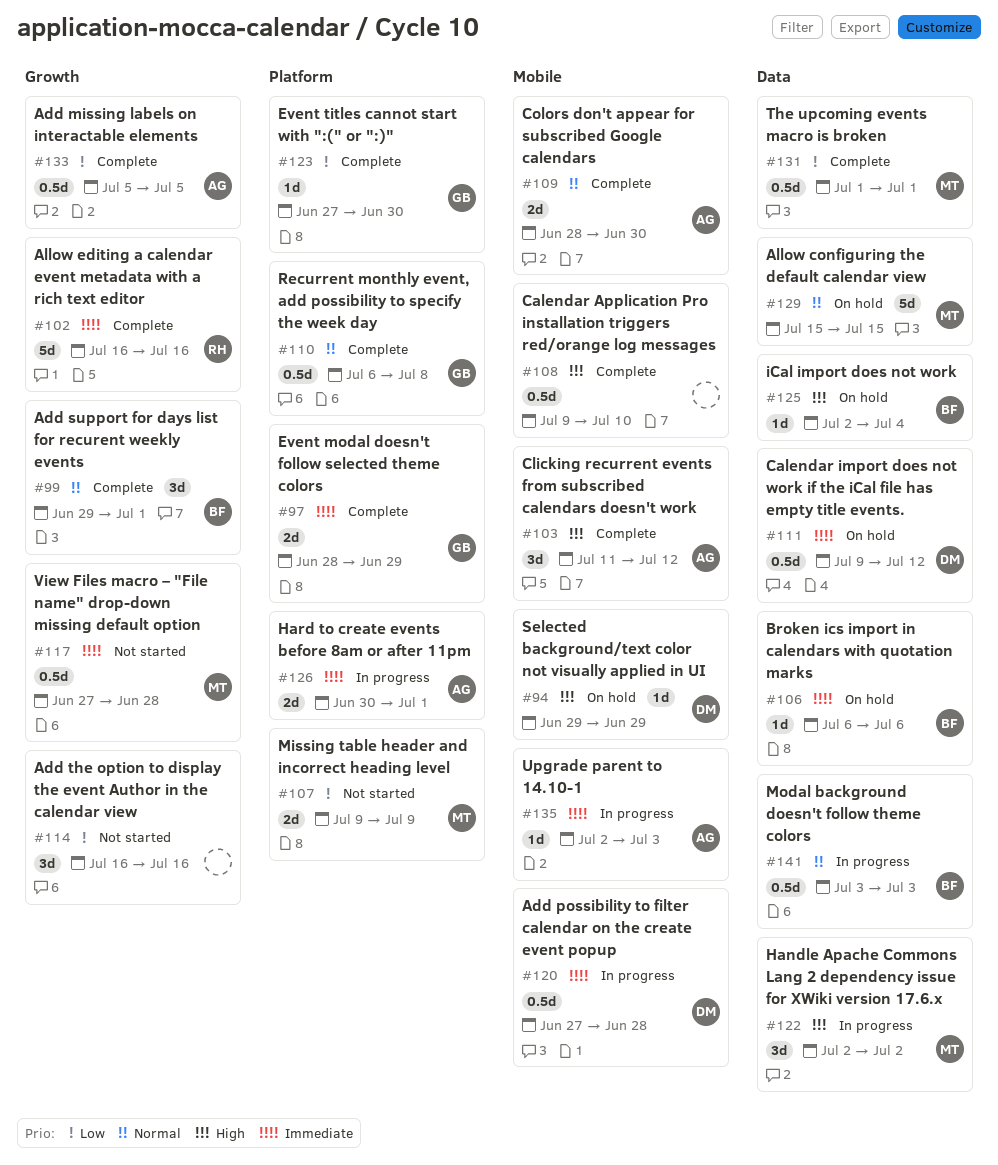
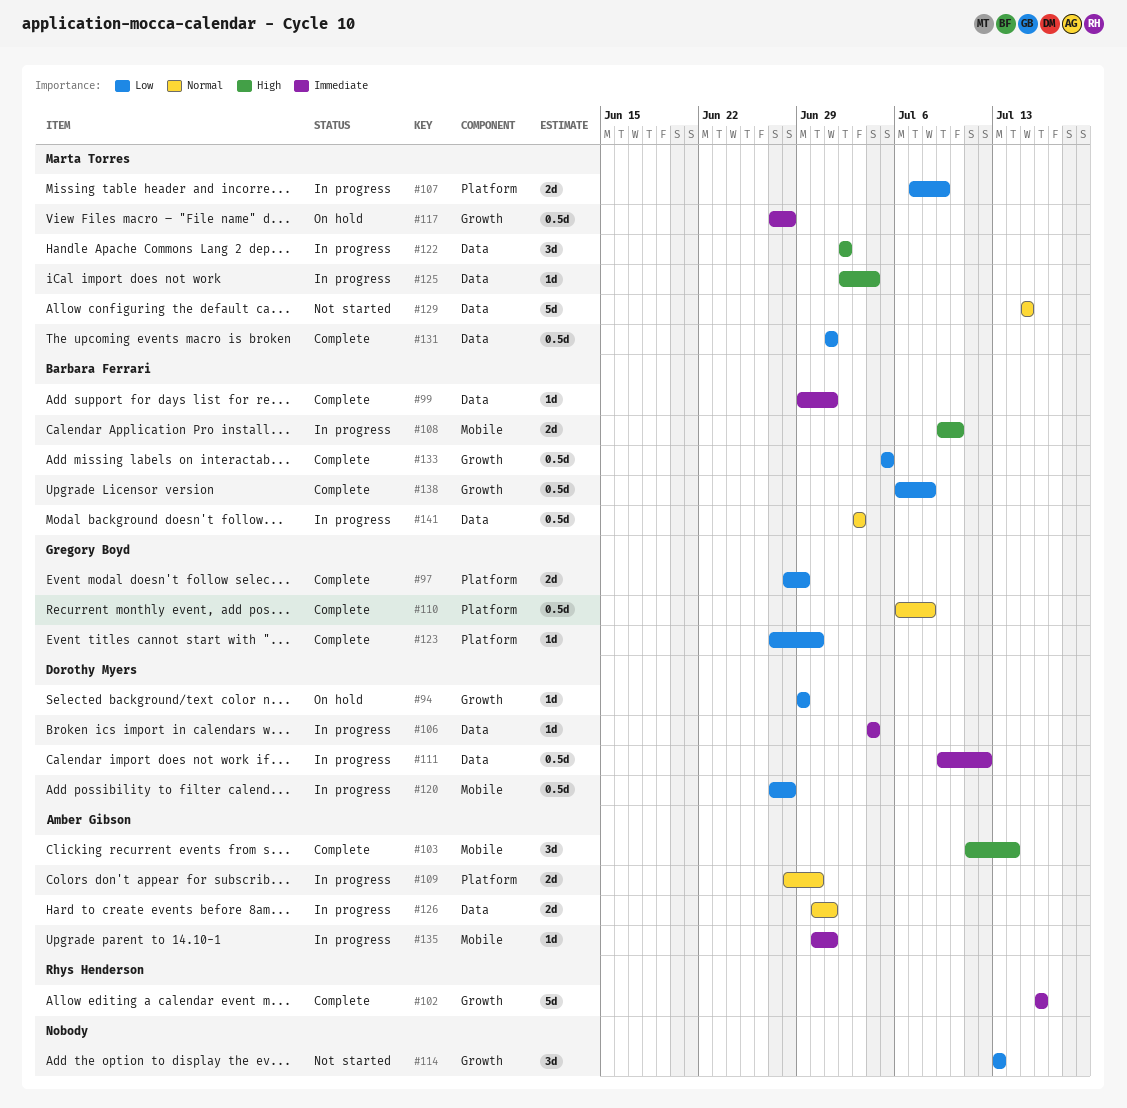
#94, priority: High -> Low
#94, label: Mobile -> Growth
#97, priority: Immediate -> Low
#99, priority: Normal -> Immediate
#99, label: Growth -> Data
#99, estimate: 3d -> 1d
#103, due: Jul 12 -> Jul 14
#106, status: On hold -> In progress
#106, owner: Barbara Ferrari -> Dorothy Myers
#106, start: Jul 6 -> Jul 4
#106, due: Jul 6 -> Jul 4
#107, status: Not started -> In progress
#107, start: Jul 9 -> Jul 7
#108, status: Complete -> In progress
#108, owner: none -> Barbara Ferrari
#108, estimate: 0.5d -> 2d
#109, status: Complete -> In progress
#109, label: Mobile -> Platform
#111, status: On hold -> In progress
#114, start: Jul 16 -> Jul 13
#114, due: Jul 16 -> Jul 13
#117, status: Not started -> On hold
#120, priority: Immediate -> Low
#125, status: On hold -> In progress
#125, owner: Barbara Ferrari -> Marta Torres
#126, priority: Immediate -> Normal
#126, label: Platform -> Data
#129, status: On hold -> Not started
#133, owner: Amber Gibson -> Barbara Ferrari
#135, start: Jul 2 -> Jun 30
#135, due: Jul 3 -> Jul 1
#138: none -> present

